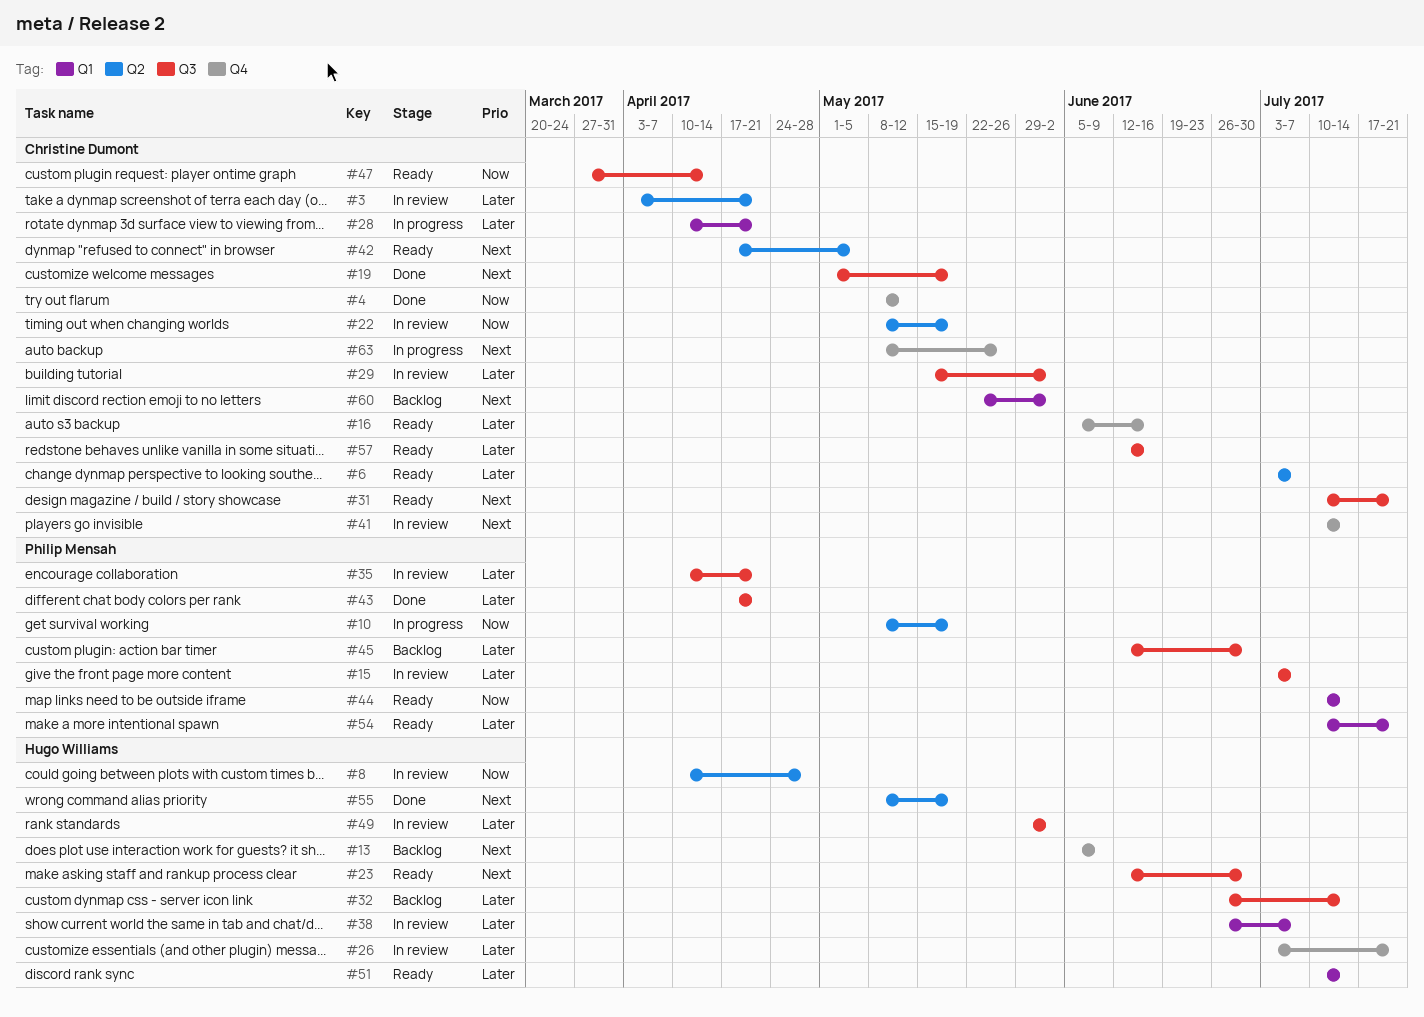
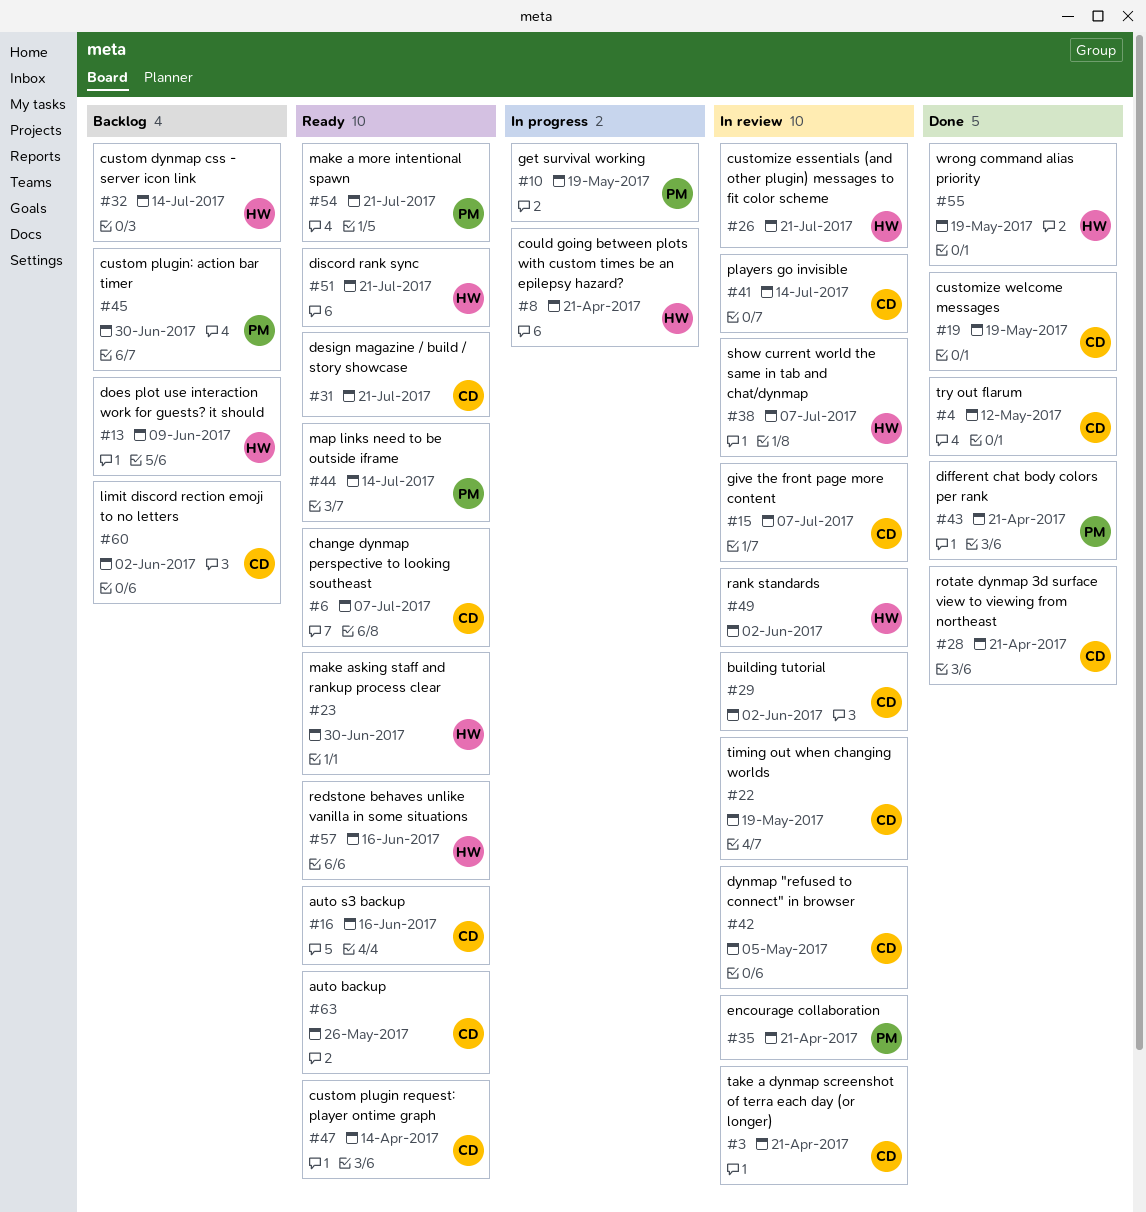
#8, status: In review -> In progress
#8, due: Apr 28 -> Apr 21
#15, owner: Philip Mensah -> Christine Dumont
#28, status: In progress -> Done
#42, status: Ready -> In review
#51, due: Jul 14 -> Jul 21
#57, owner: Christine Dumont -> Hugo Williams
#63, status: In progress -> Ready

